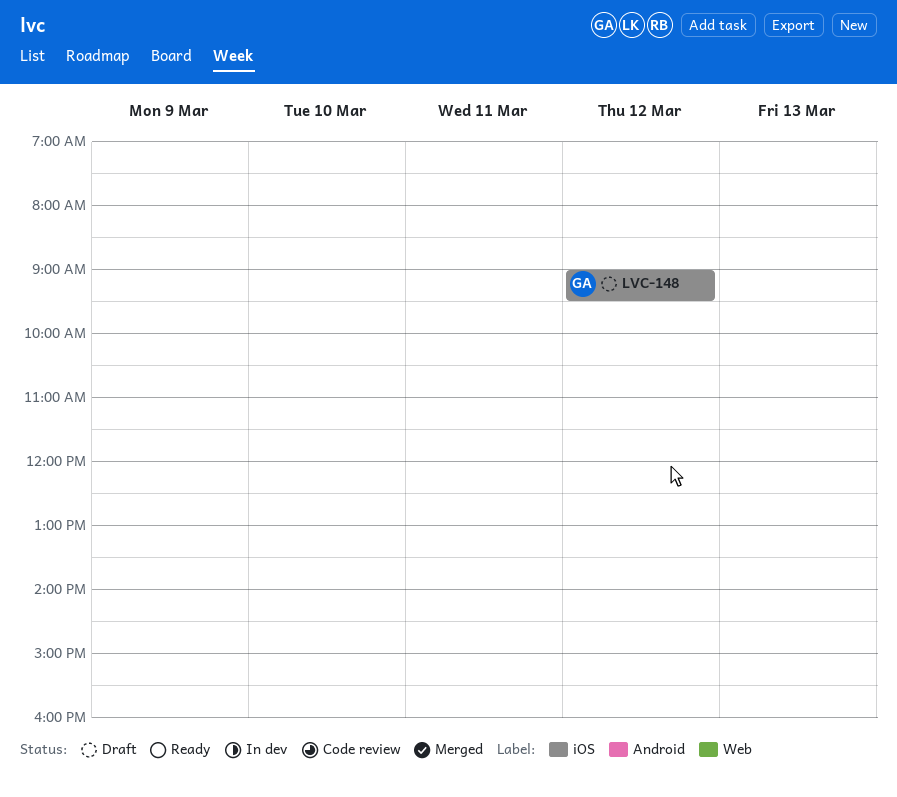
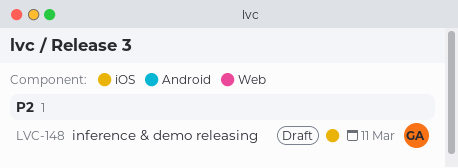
LVC-148, day: Mar 12 -> Mar 11

